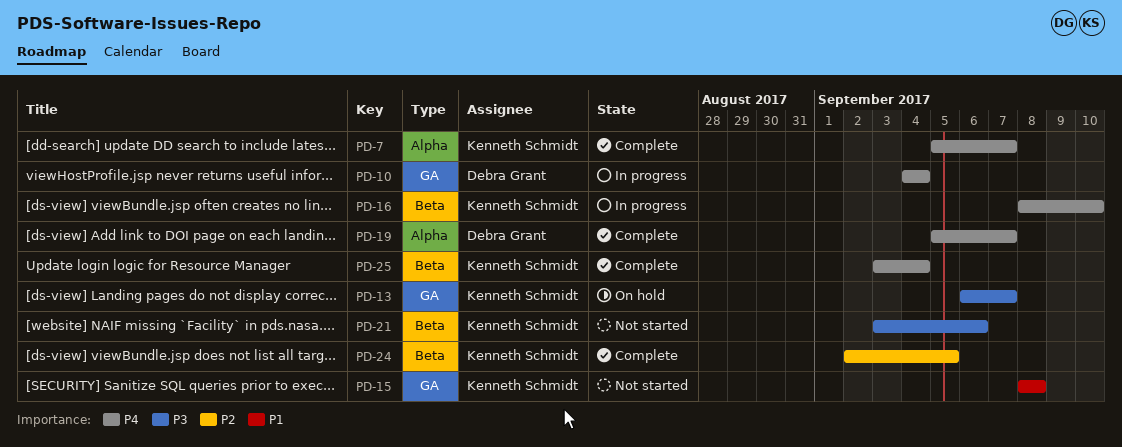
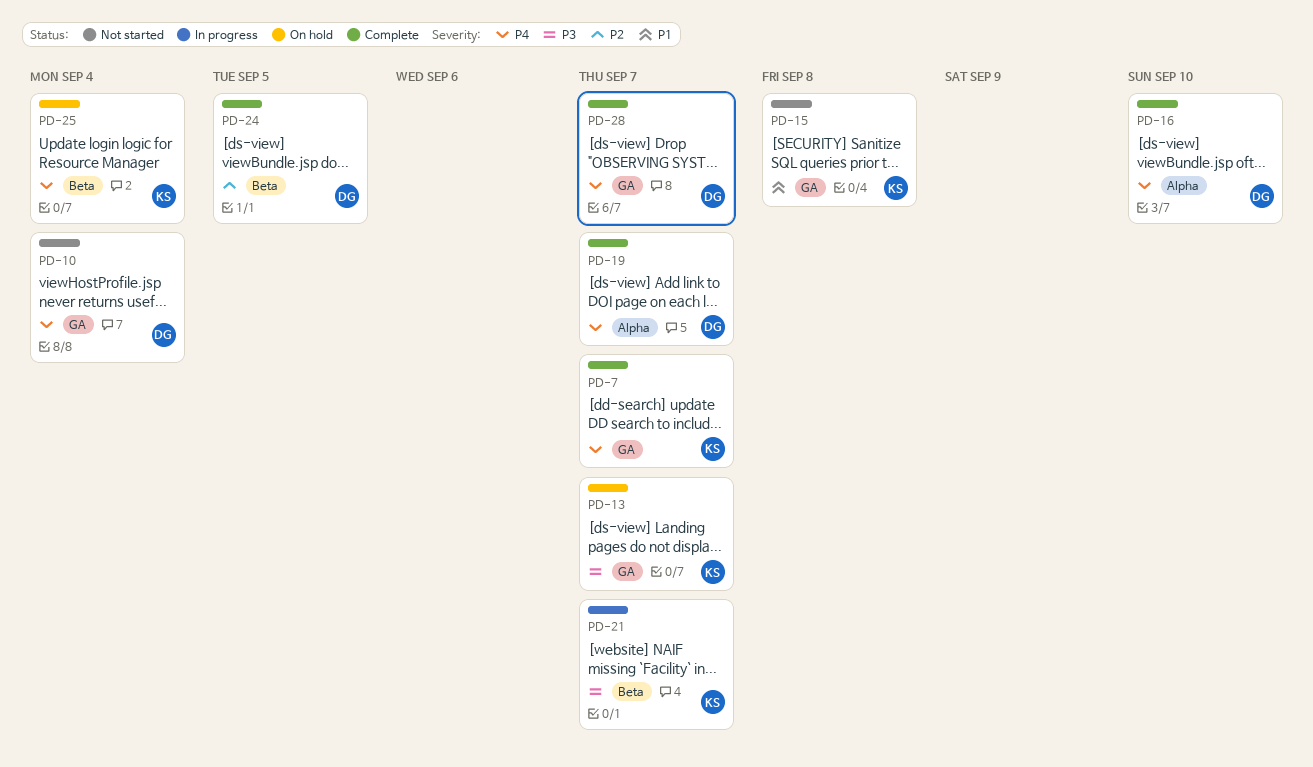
PD-7, label: Alpha -> GA
PD-10, status: In progress -> Not started
PD-16, status: In progress -> Complete
PD-16, owner: Kenneth Schmidt -> Debra Grant
PD-16, label: Beta -> Alpha
PD-21, status: Not started -> In progress
PD-21, due: Sep 6 -> Sep 7
PD-24, owner: Kenneth Schmidt -> Debra Grant
PD-25, status: Complete -> On hold
PD-28: none -> present

